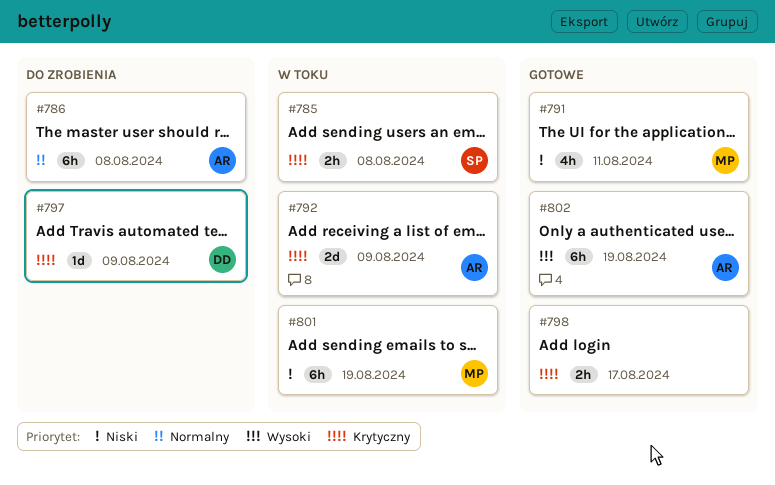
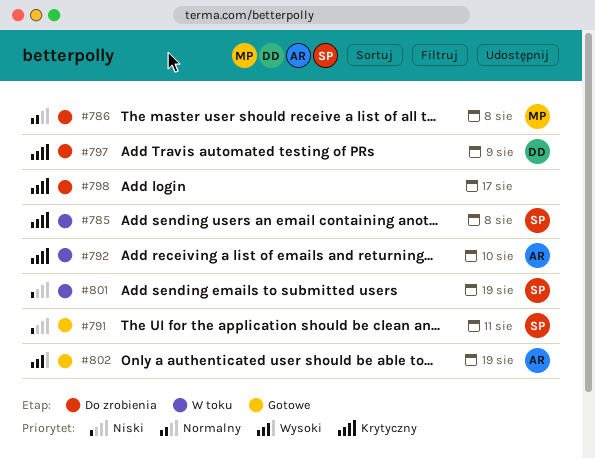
#786, owner: AR -> MP
#791, owner: MP -> SP
#792, due: Aug 9 -> Aug 10
#798, status: Gotowe -> Do zrobienia
#801, owner: MP -> SP

